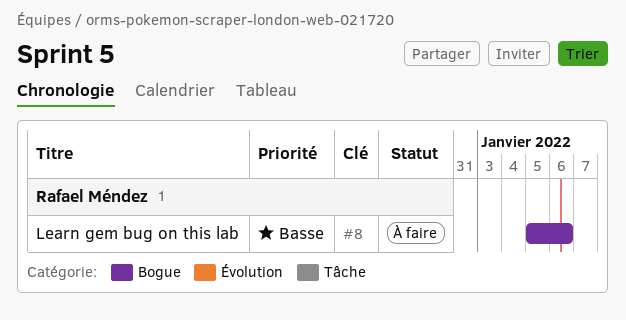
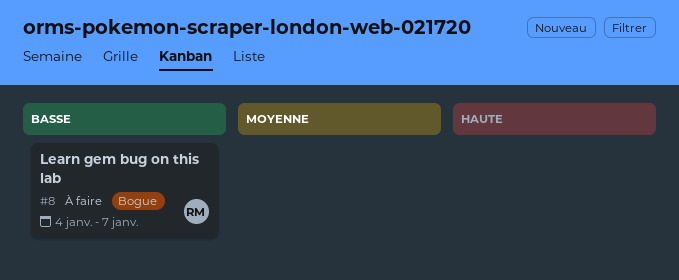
#8, start: Jan 5 -> Jan 4
#8, due: Jan 6 -> Jan 7

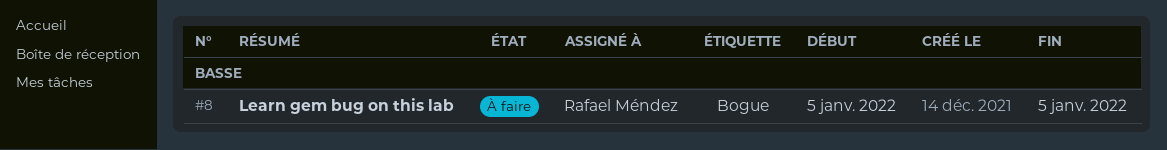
#8, start: Jan 4 -> Jan 5
#8, due: Jan 7 -> Jan 5

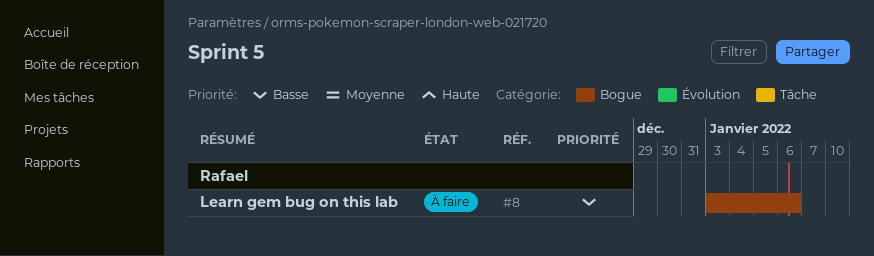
#8, start: Jan 5 -> Jan 3
#8, due: Jan 5 -> Jan 6

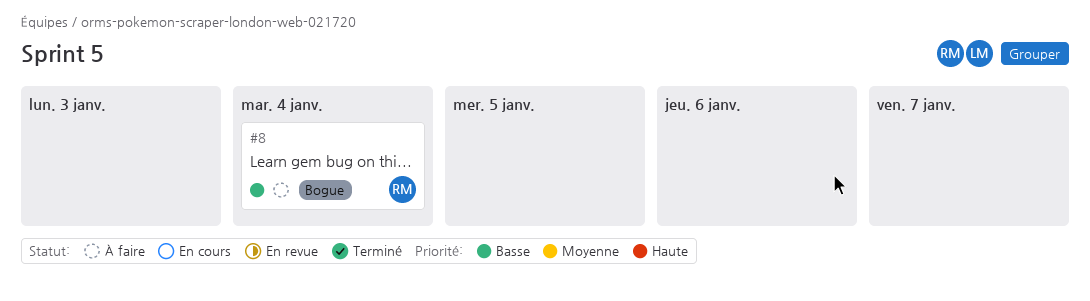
#8, due: Jan 6 -> Jan 4

